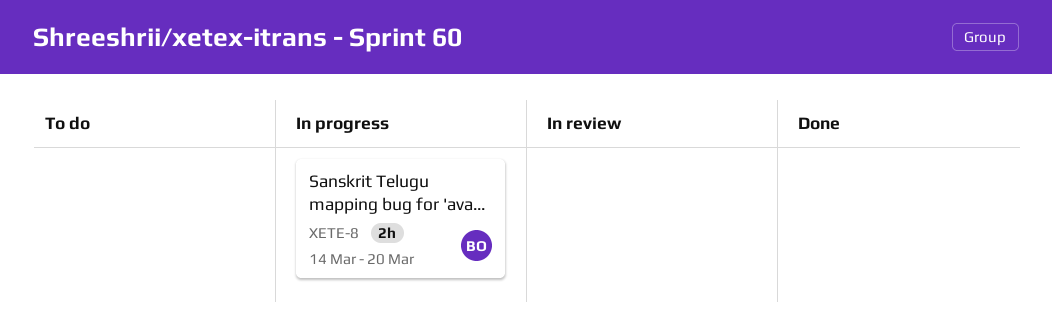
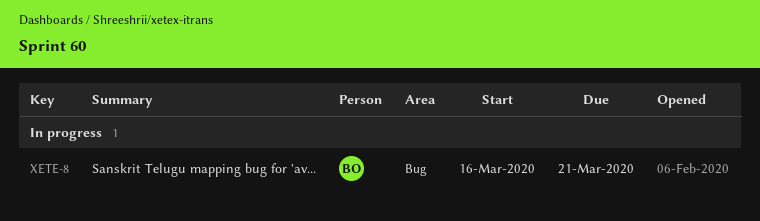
XETE-8, start: Mar 14 -> Mar 16
XETE-8, due: Mar 20 -> Mar 21

